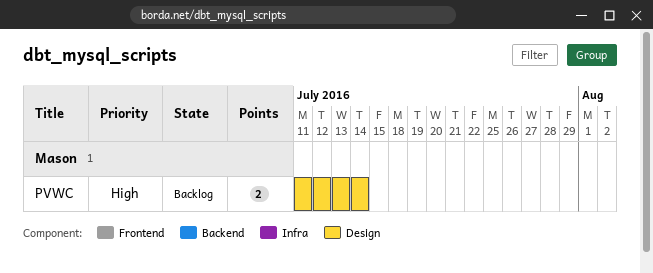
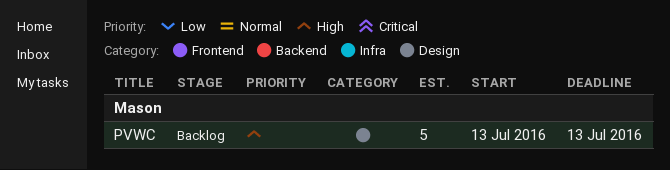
PVWC, estimate: 2 -> 5
PVWC, start: Jul 11 -> Jul 13
PVWC, due: Jul 14 -> Jul 13

